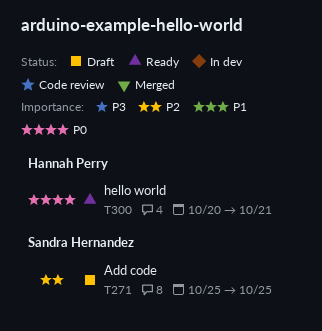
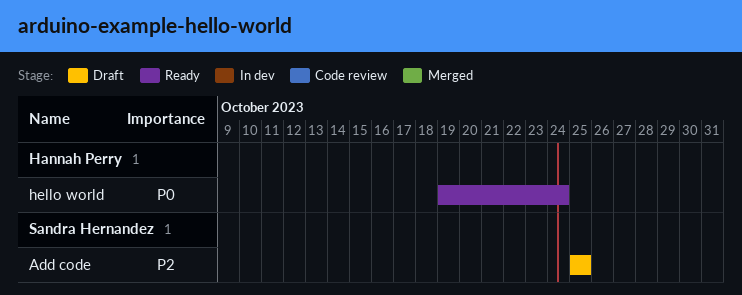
hello world, start: Oct 20 -> Oct 19
hello world, due: Oct 21 -> Oct 24

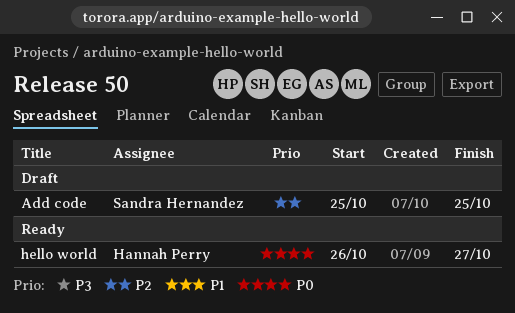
hello world, start: Oct 19 -> Oct 26
hello world, due: Oct 24 -> Oct 27

